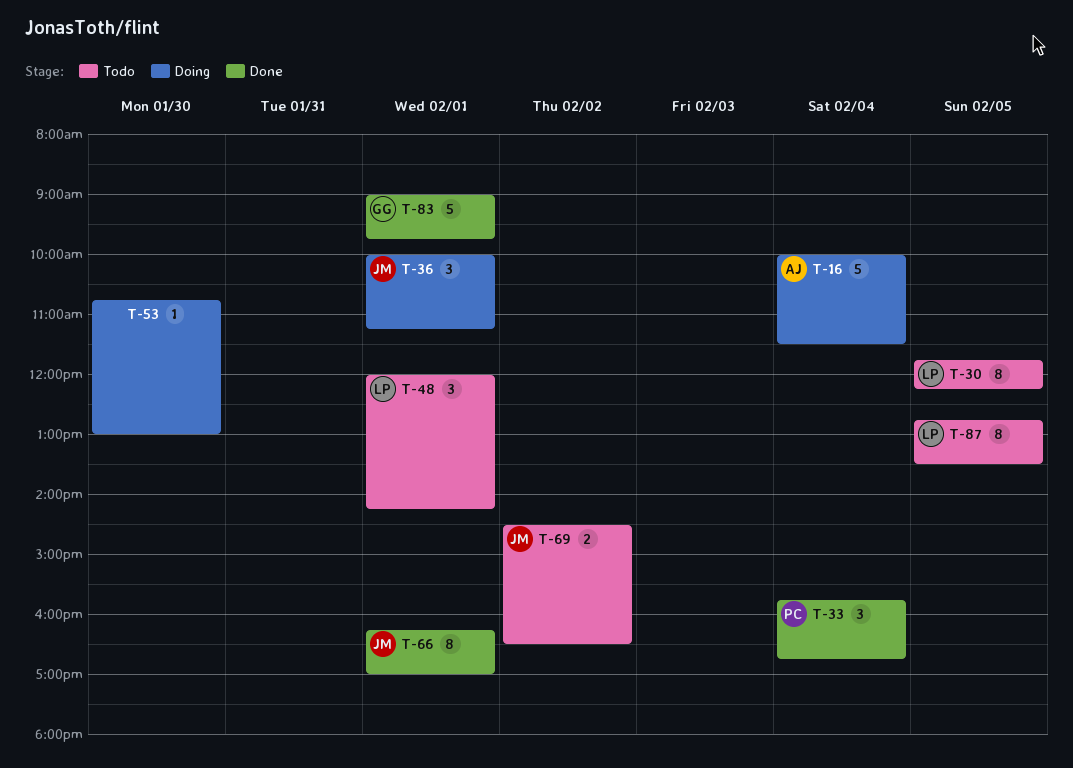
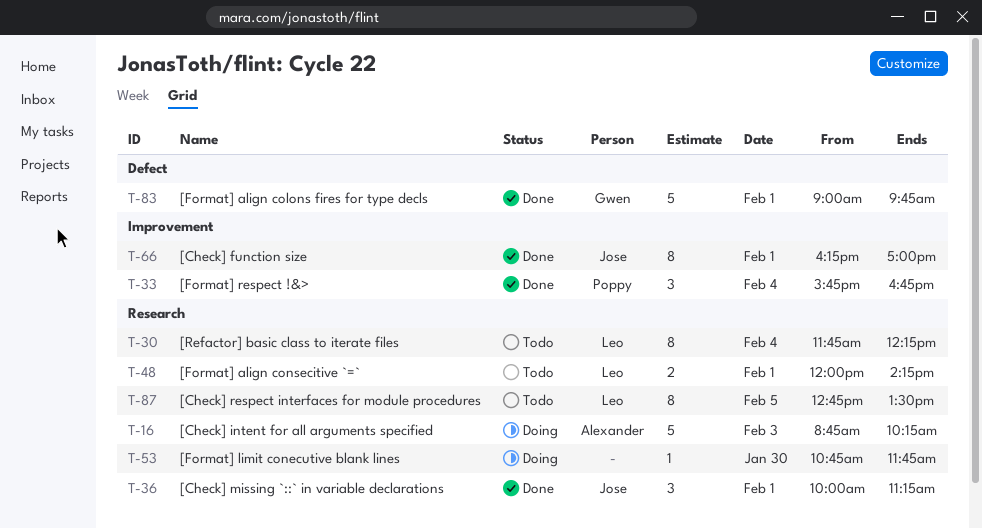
T-16, day: Feb 4 -> Feb 3
T-16, begins: 10:00 -> 08:45
T-16, ends: 11:30 -> 10:15
T-30, day: Feb 5 -> Feb 4
T-36, status: Doing -> Done
T-48, estimate: 3 -> 2
T-53, ends: 13:00 -> 11:45
T-69: present -> none

